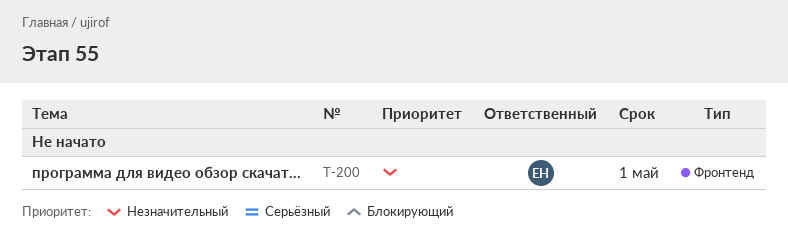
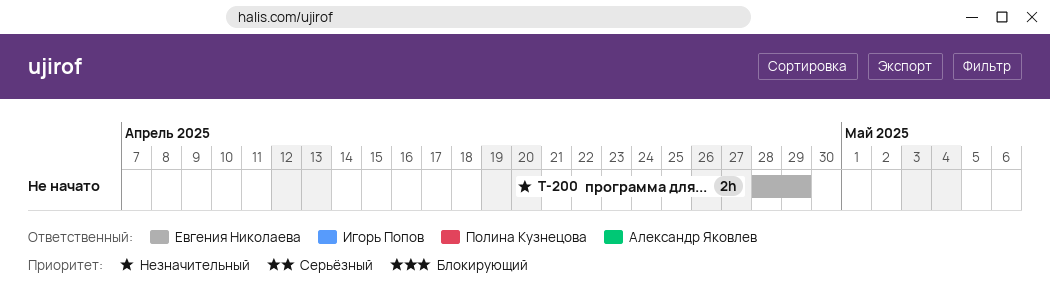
T-200, due: May 1 -> Apr 29

